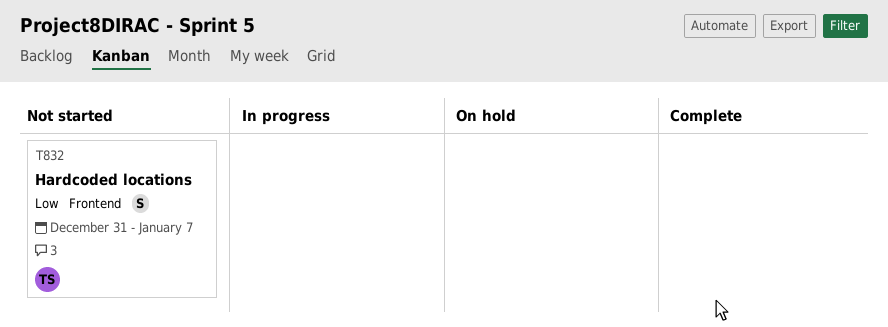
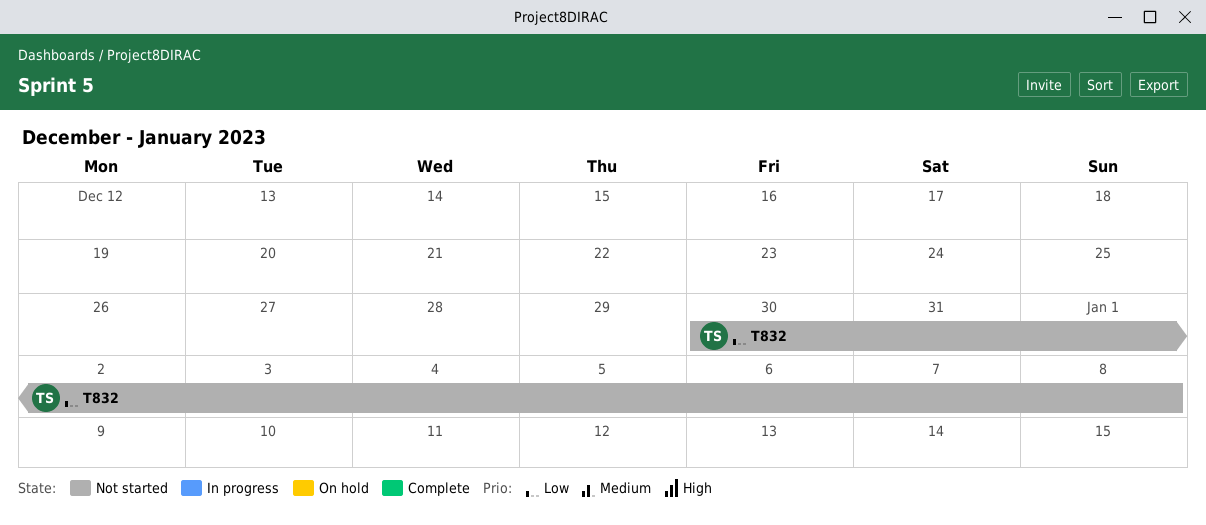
T832, start: Dec 31 -> Dec 30
T832, due: Jan 7 -> Jan 8

